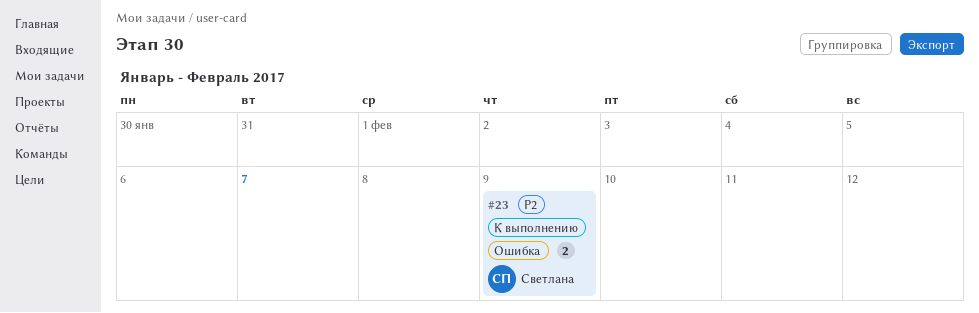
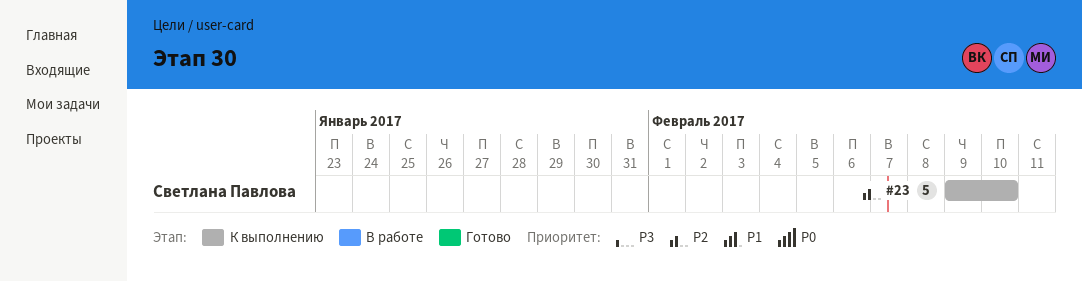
#23, estimate: 2 -> 5
#23, due: Feb 9 -> Feb 10

